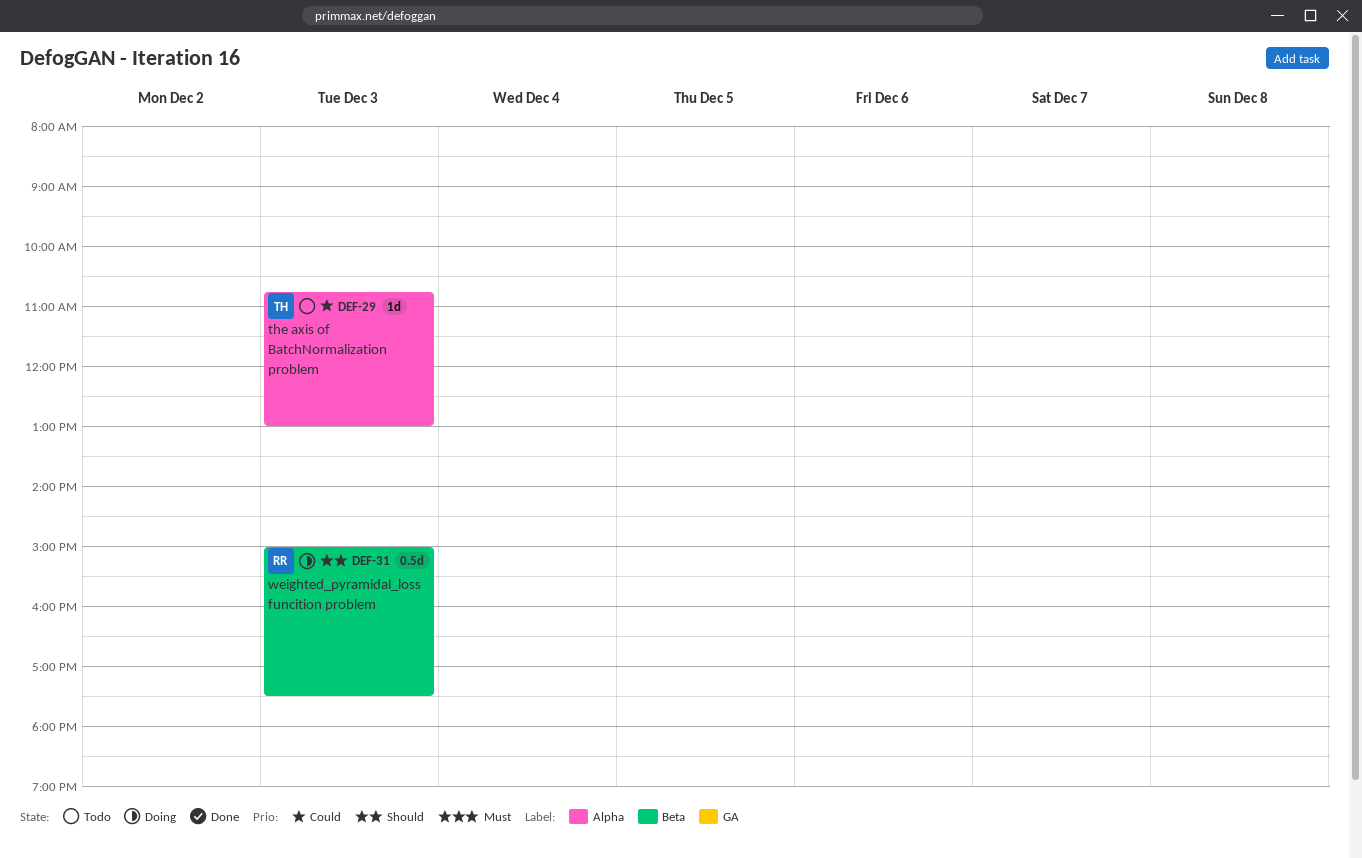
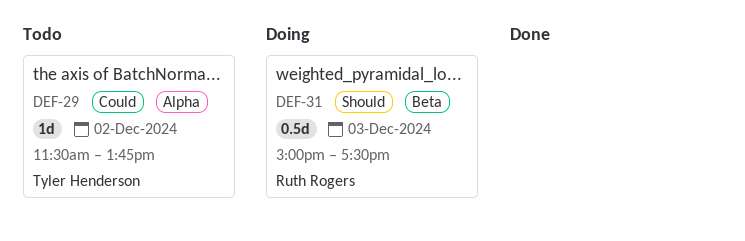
DEF-29, day: Dec 3 -> Dec 2
DEF-29, begins: 10:45 -> 11:30
DEF-29, ends: 13:00 -> 13:45

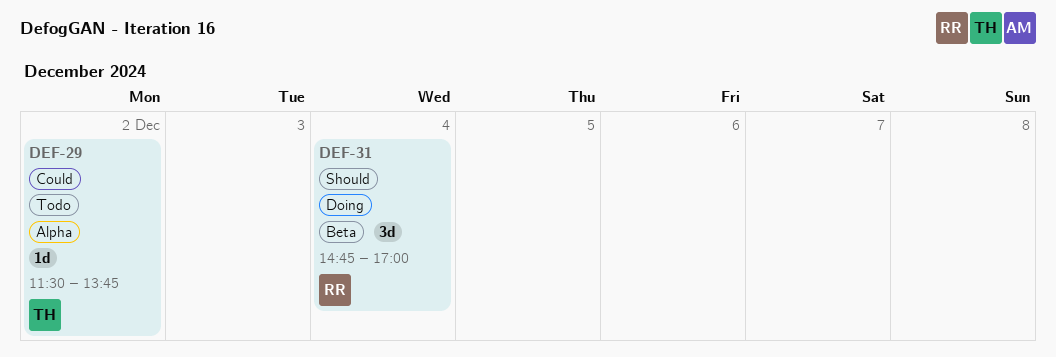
DEF-31, estimate: 0.5d -> 3d
DEF-31, day: Dec 3 -> Dec 4
DEF-31, begins: 15:00 -> 14:45
DEF-31, ends: 17:30 -> 17:00

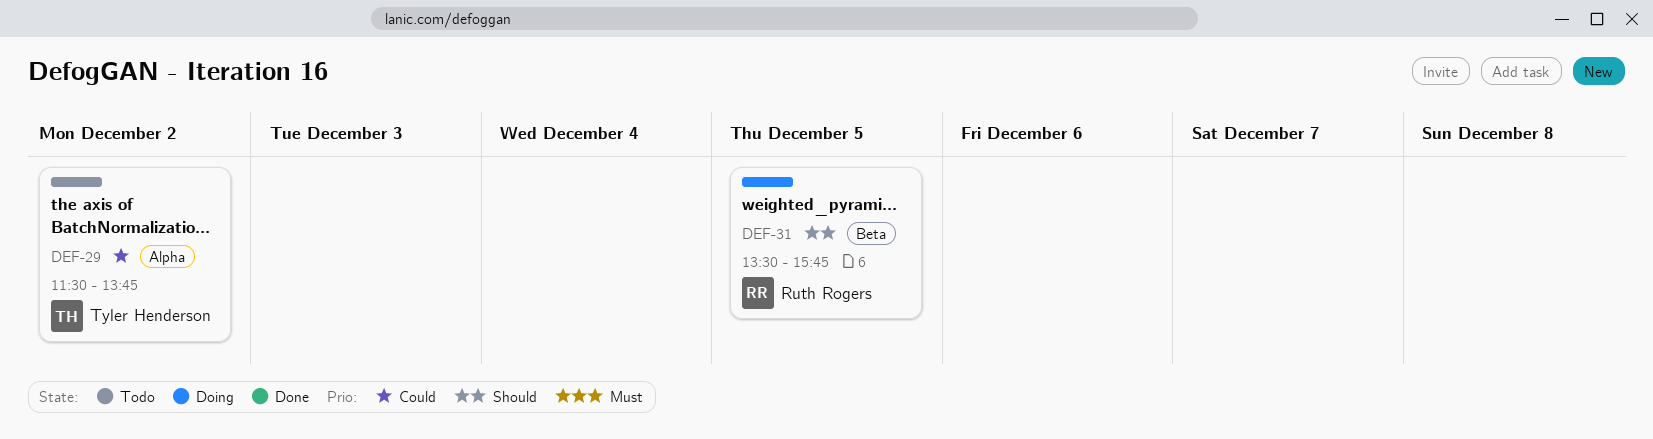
DEF-31, day: Dec 4 -> Dec 5
DEF-31, begins: 14:45 -> 13:30
DEF-31, ends: 17:00 -> 15:45

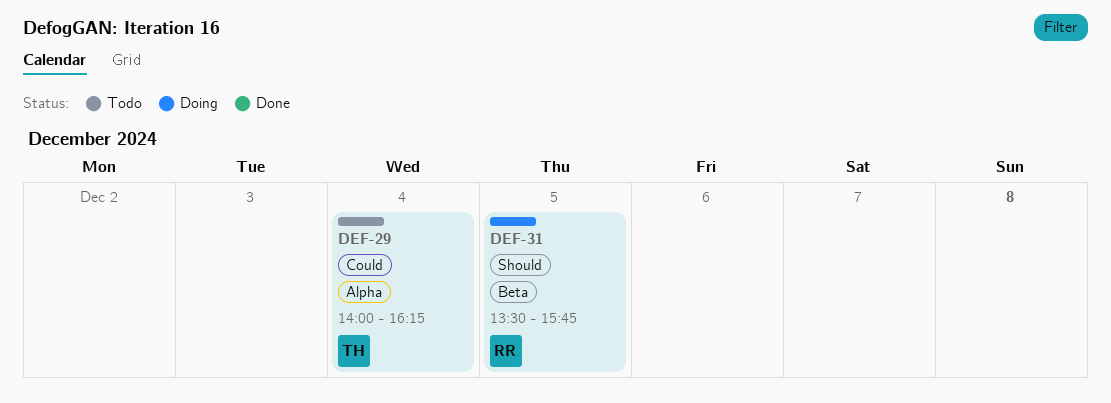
DEF-29, day: Dec 2 -> Dec 4
DEF-29, begins: 11:30 -> 14:00
DEF-29, ends: 13:45 -> 16:15

